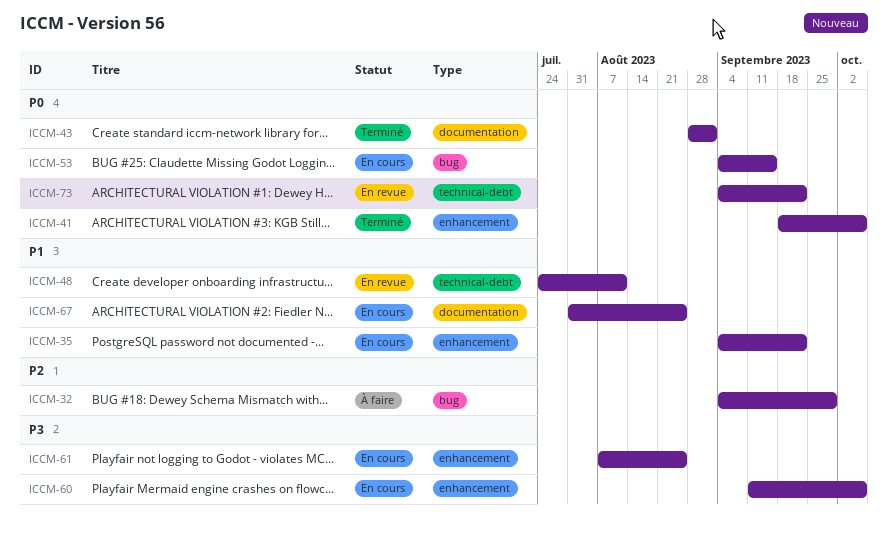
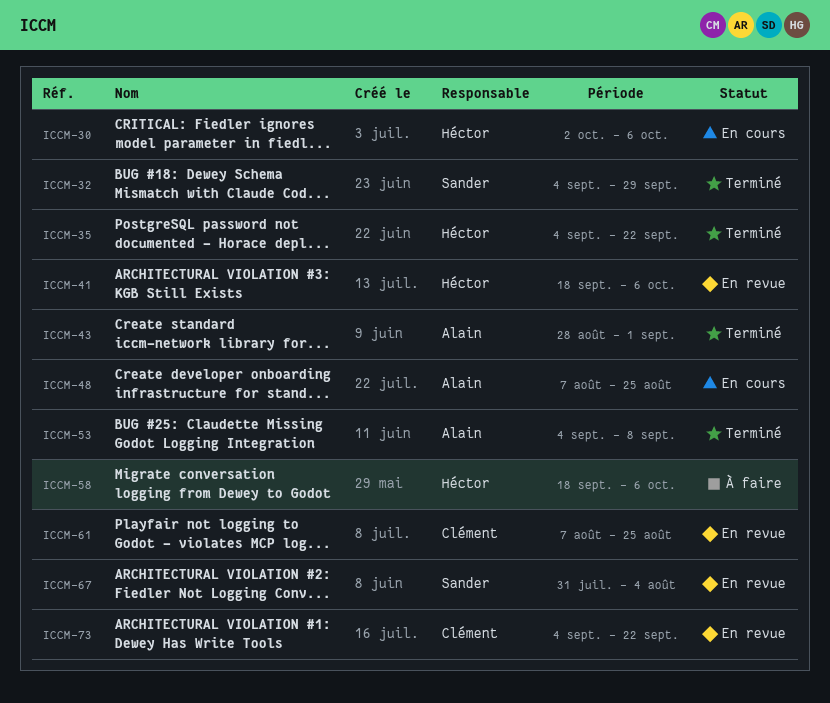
ICCM-30: none -> present
ICCM-32, status: À faire -> Terminé
ICCM-35, status: En cours -> Terminé
ICCM-41, status: Terminé -> En revue
ICCM-48, status: En revue -> En cours
ICCM-48, start: Jul 24 -> Aug 7
ICCM-48, due: Aug 11 -> Aug 25
ICCM-53, status: En cours -> Terminé
ICCM-53, due: Sep 15 -> Sep 8
ICCM-58: none -> present
ICCM-60: present -> none
ICCM-61, status: En cours -> En revue
ICCM-67, status: En cours -> En revue
ICCM-67, due: Aug 25 -> Aug 4

